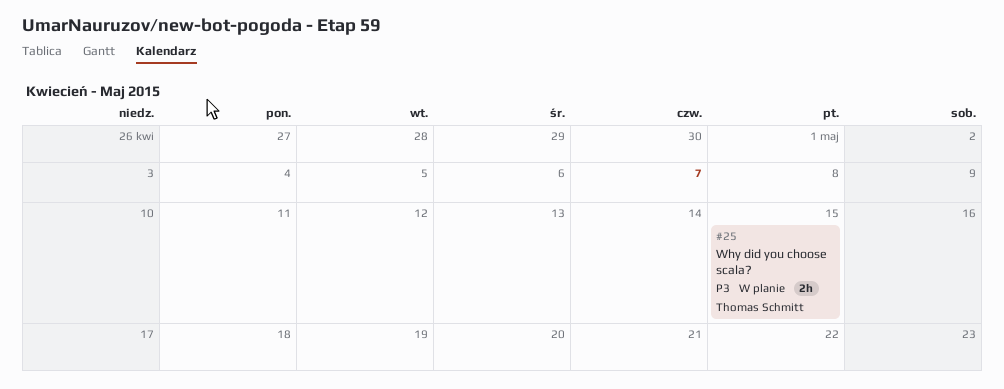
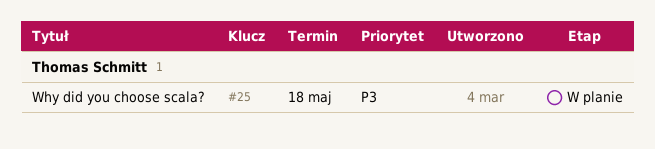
#25, due: May 15 -> May 18

